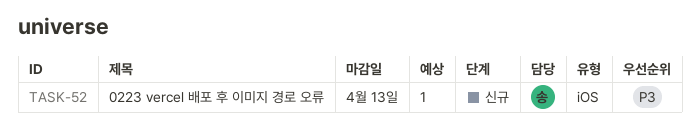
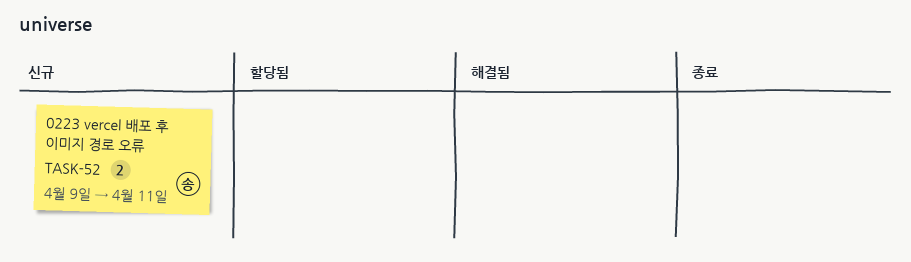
TASK-52, estimate: 1 -> 2
TASK-52, due: Apr 13 -> Apr 11

